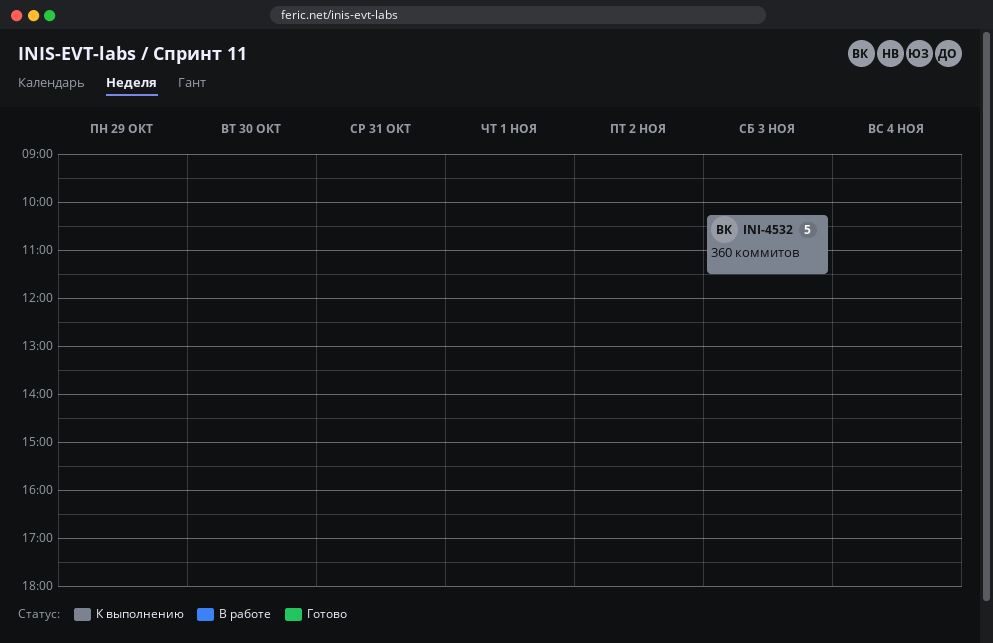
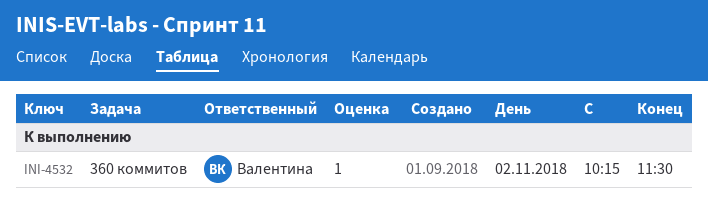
INI-4532, estimate: 5 -> 1
INI-4532, day: Nov 3 -> Nov 2

